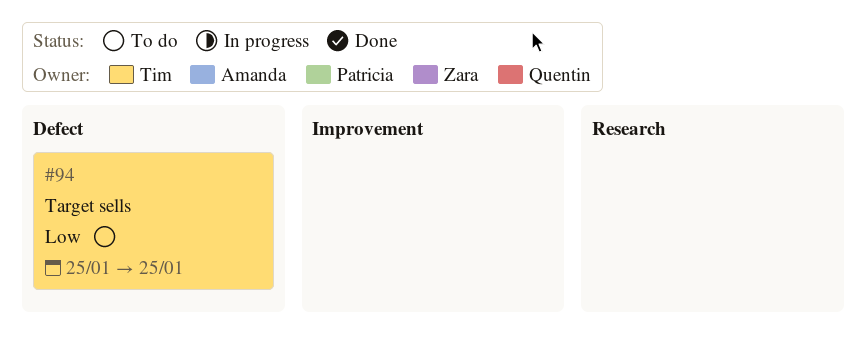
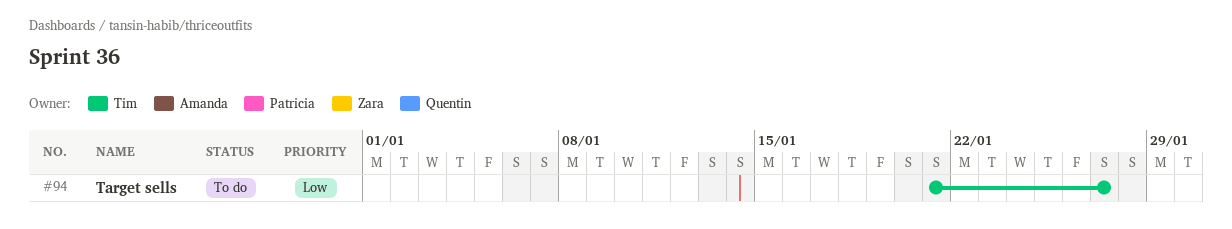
#94, start: Jan 25 -> Jan 21
#94, due: Jan 25 -> Jan 27

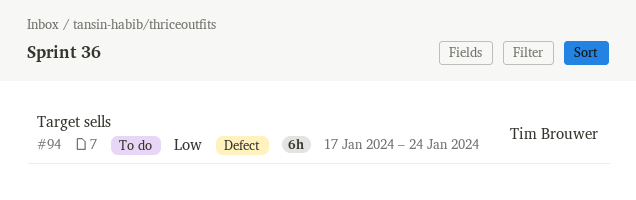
#94, start: Jan 21 -> Jan 17
#94, due: Jan 27 -> Jan 24

